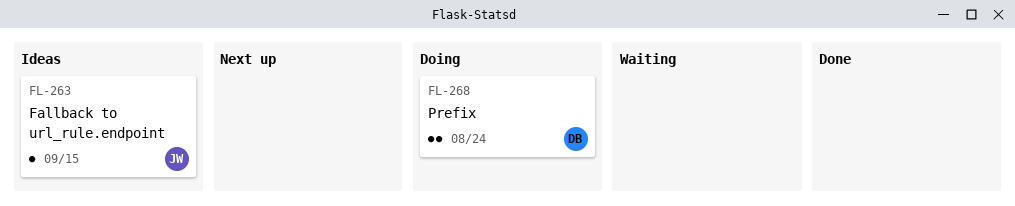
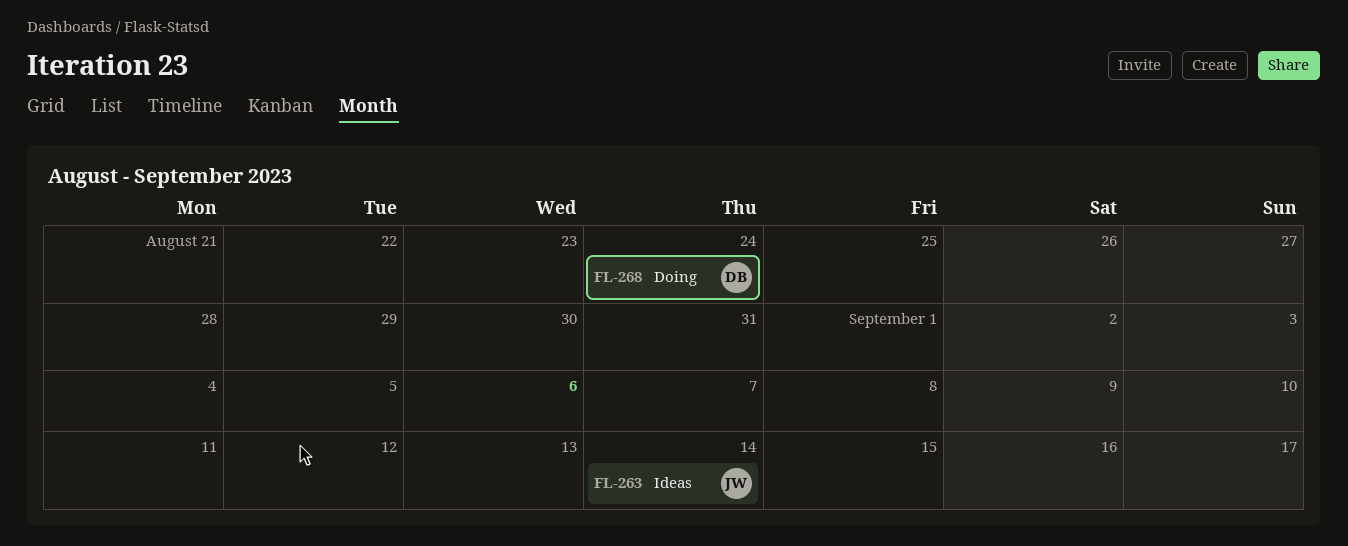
FL-263, due: Sep 15 -> Sep 14

